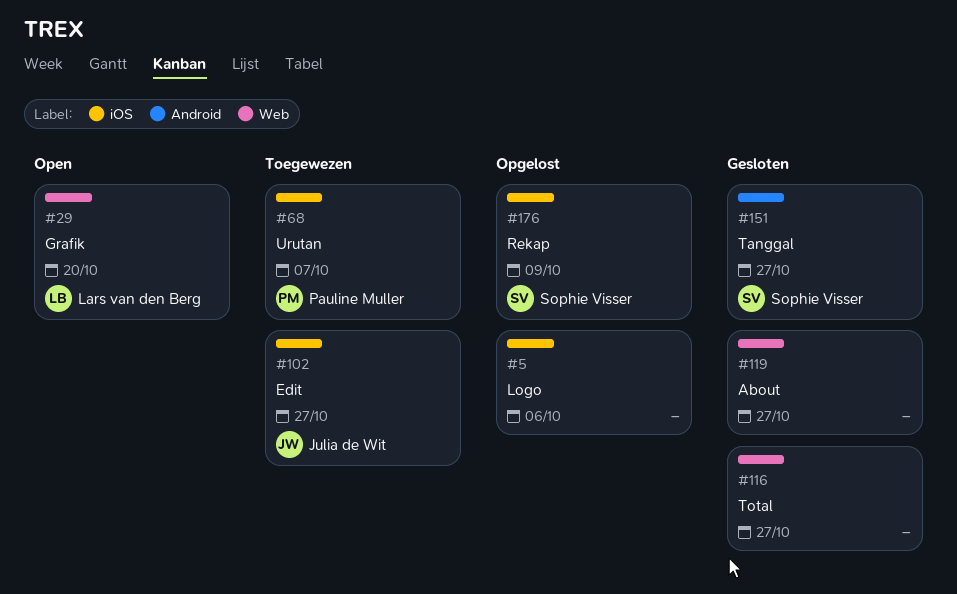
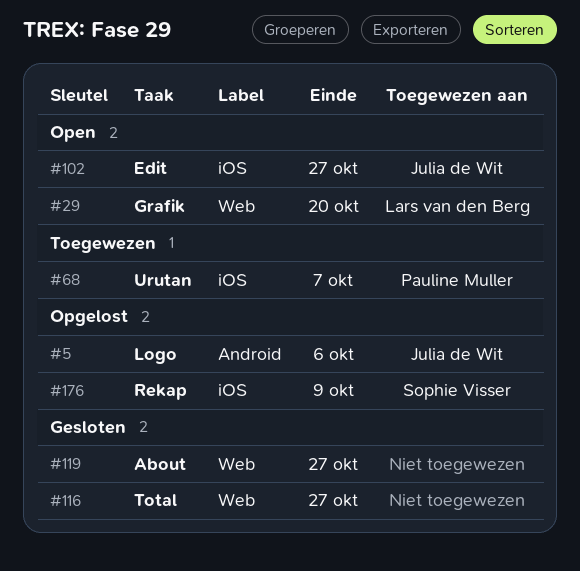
#5, owner: none -> Julia de Wit
#5, label: iOS -> Android
#102, status: Toegewezen -> Open
#151: present -> none

